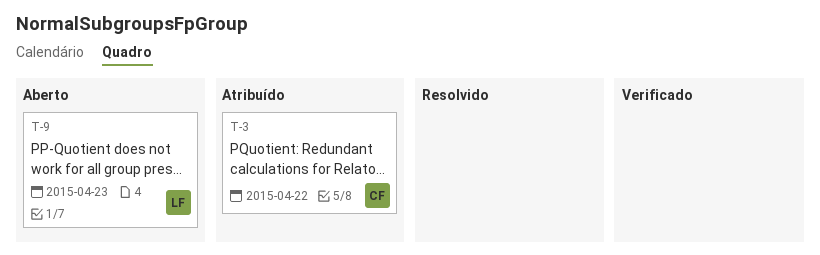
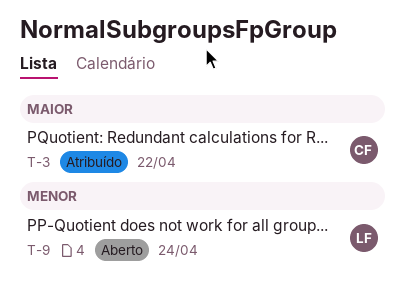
T-9, due: Apr 23 -> Apr 24

